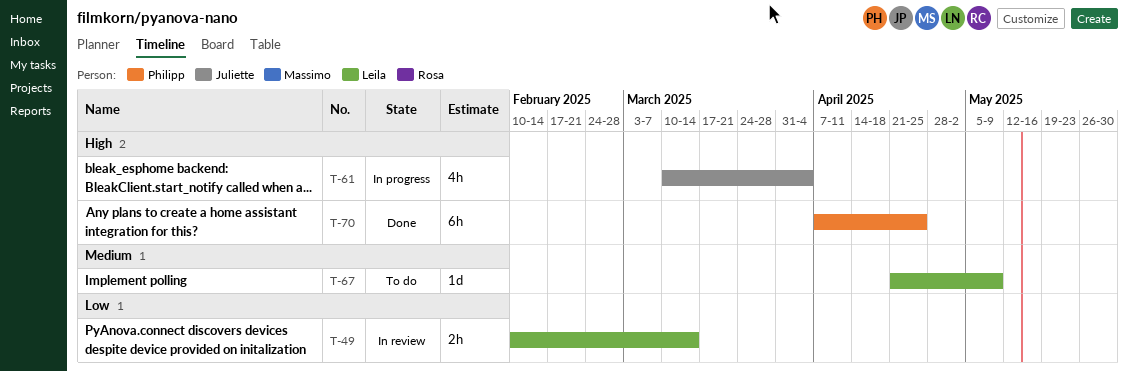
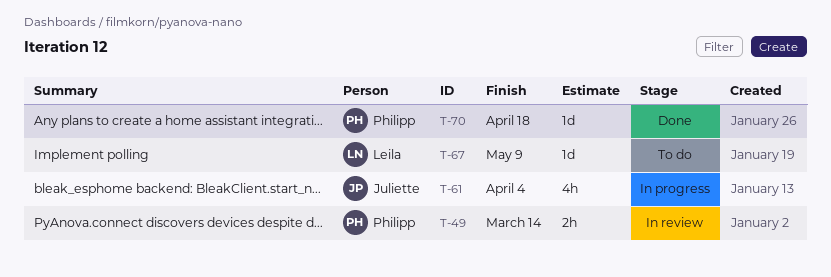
T-49, owner: Leila -> Philipp
T-70, estimate: 6h -> 1d
T-70, due: Apr 25 -> Apr 18

